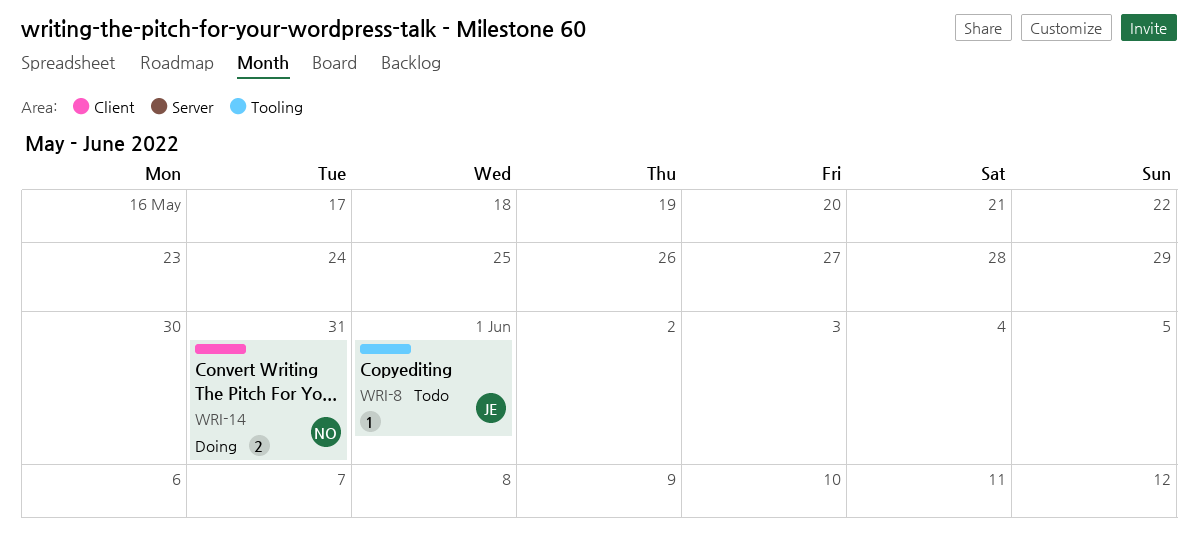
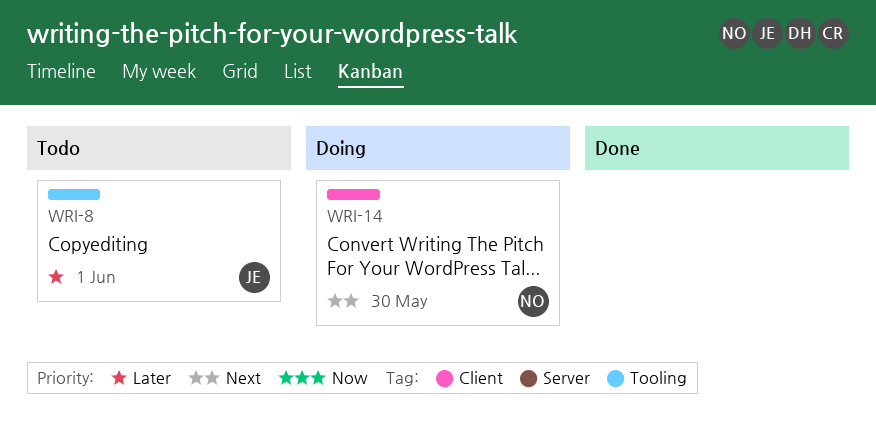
WRI-14, due: May 31 -> May 30

